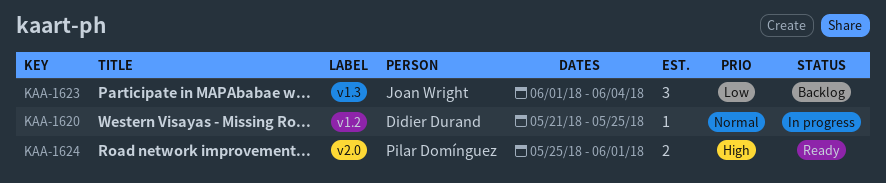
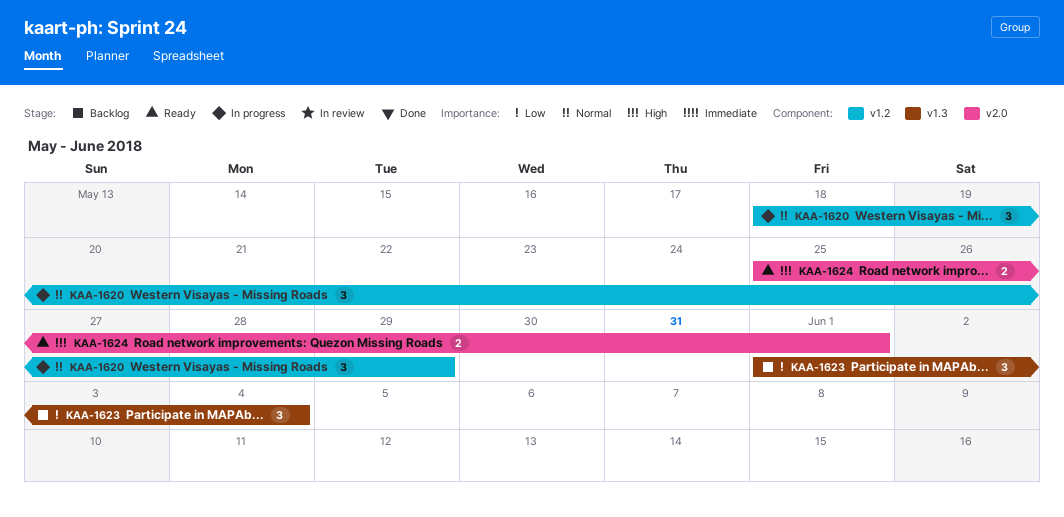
KAA-1620, estimate: 1 -> 3
KAA-1620, start: May 21 -> May 18
KAA-1620, due: May 25 -> May 29

